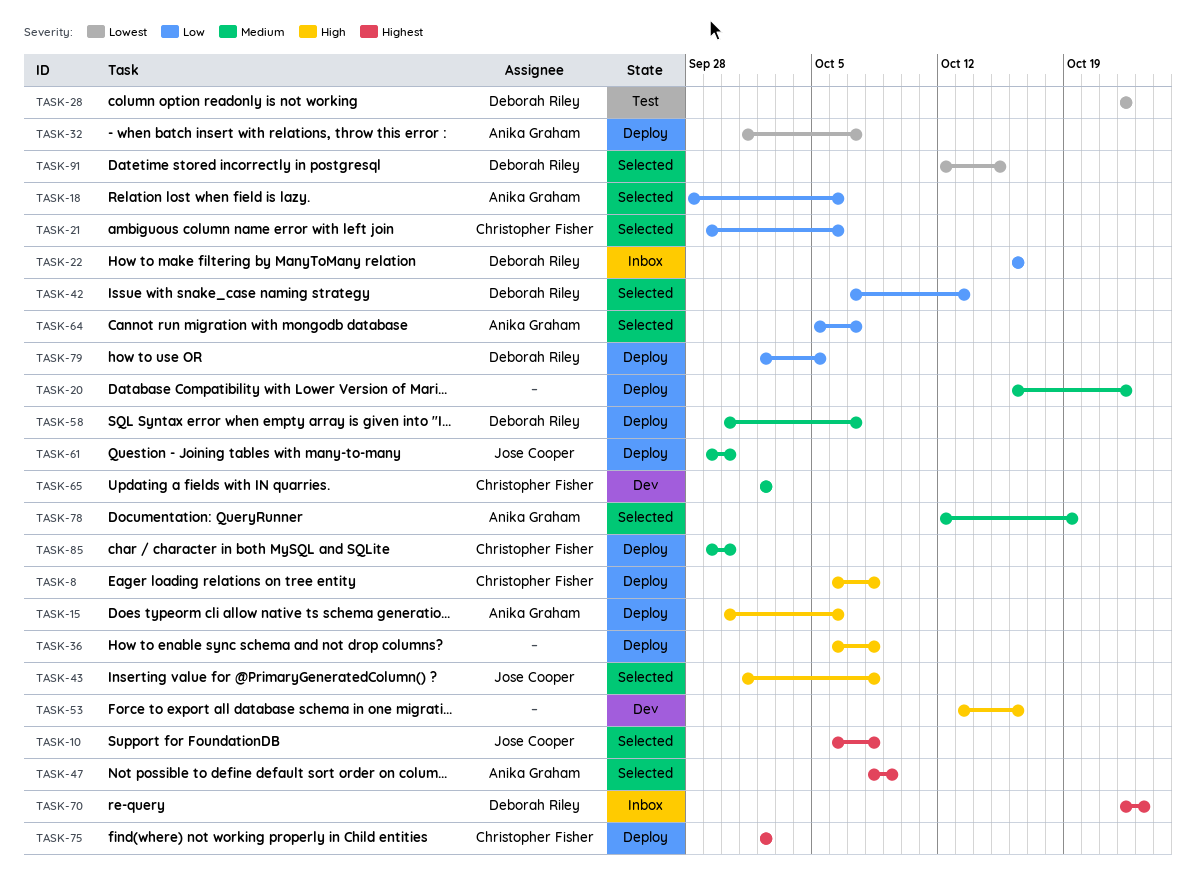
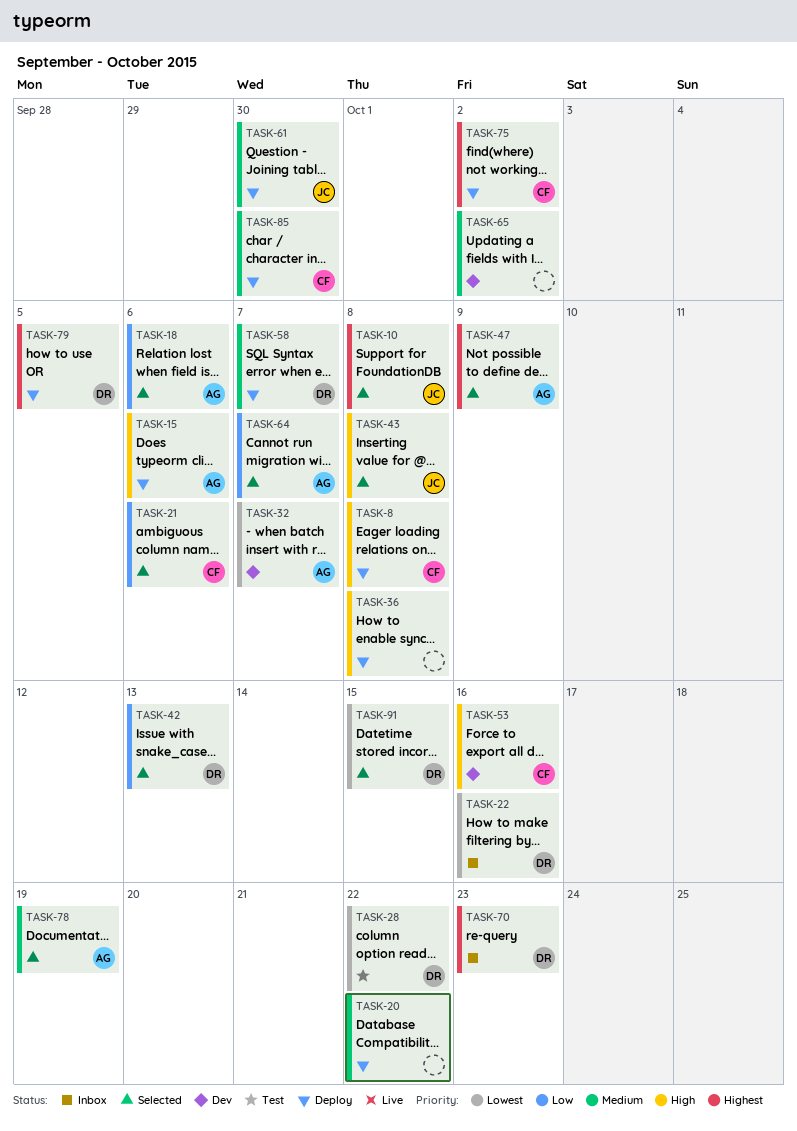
TASK-22, priority: Low -> Lowest
TASK-32, status: Deploy -> Dev
TASK-53, owner: none -> Christopher Fisher
TASK-65, owner: Christopher Fisher -> none
TASK-79, priority: Low -> Highest

